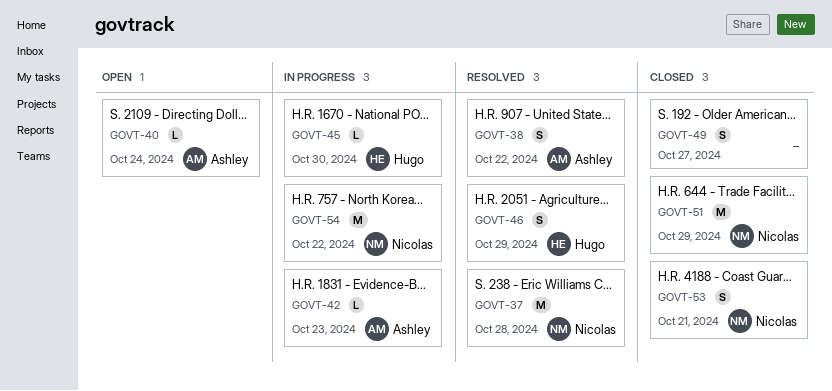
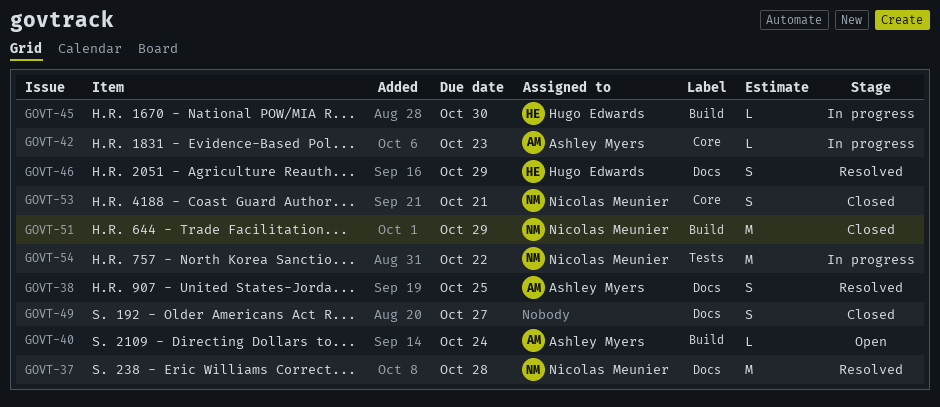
GOVT-38, due: Oct 22 -> Oct 25

